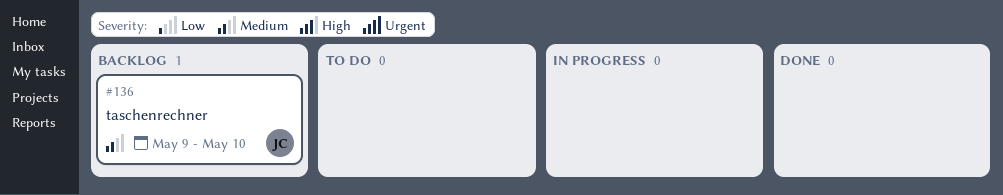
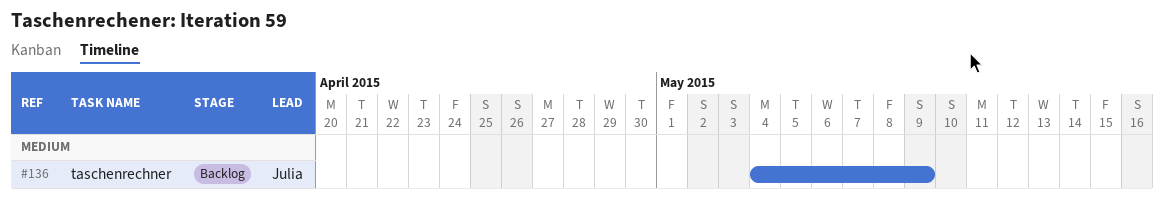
#136, start: May 9 -> May 4
#136, due: May 10 -> May 9

